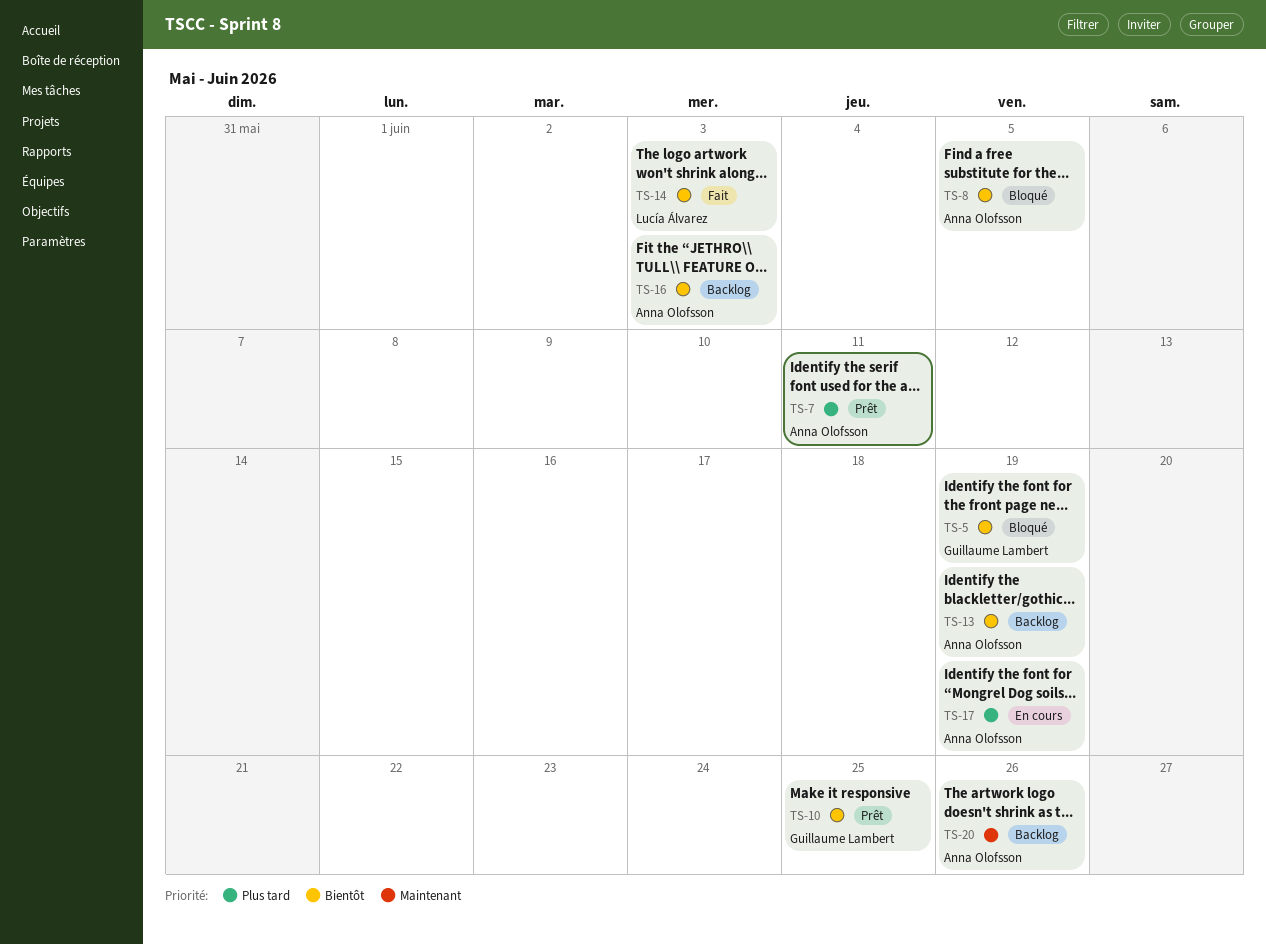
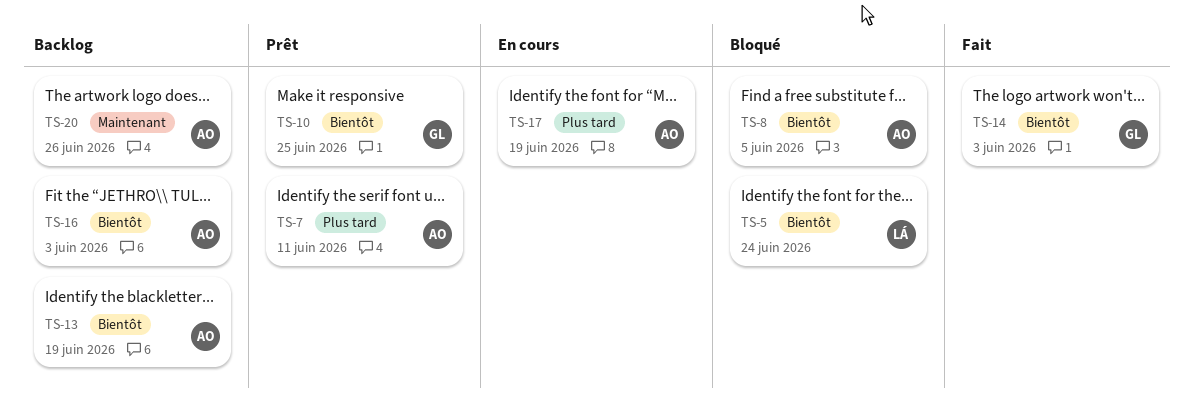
TS-5, owner: Guillaume Lambert -> Lucía Álvarez
TS-5, due: Jun 19 -> Jun 24
TS-14, owner: Lucía Álvarez -> Guillaume Lambert

